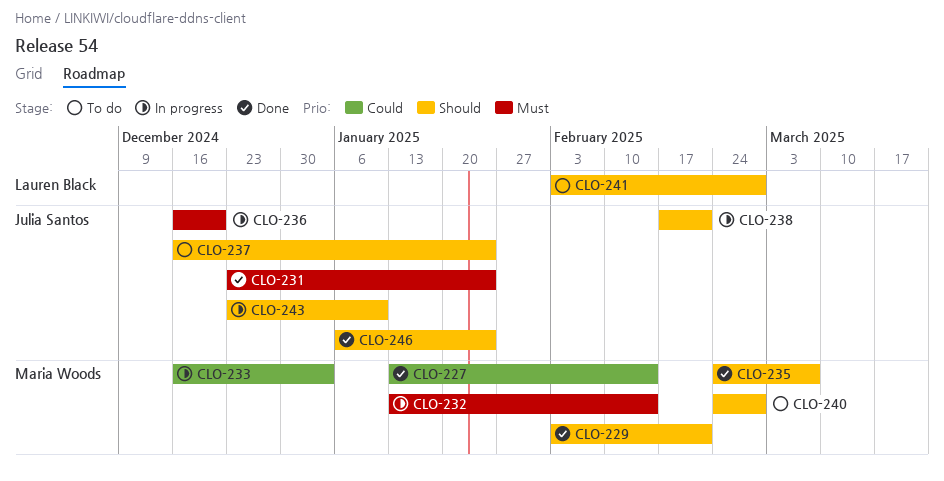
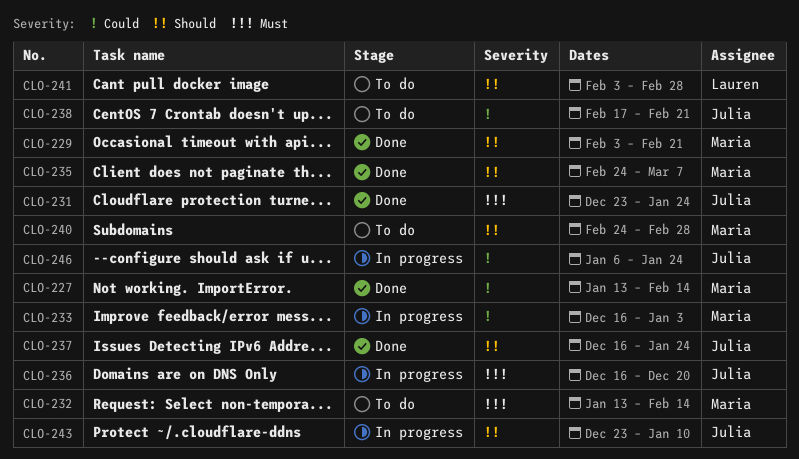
CLO-232, status: In progress -> To do
CLO-237, status: To do -> Done
CLO-238, status: In progress -> To do
CLO-238, priority: Should -> Could
CLO-246, status: Done -> In progress
CLO-246, priority: Should -> Could

